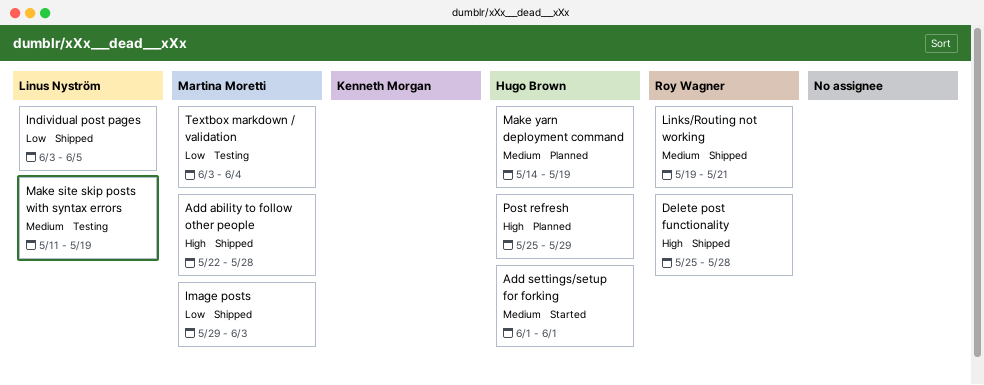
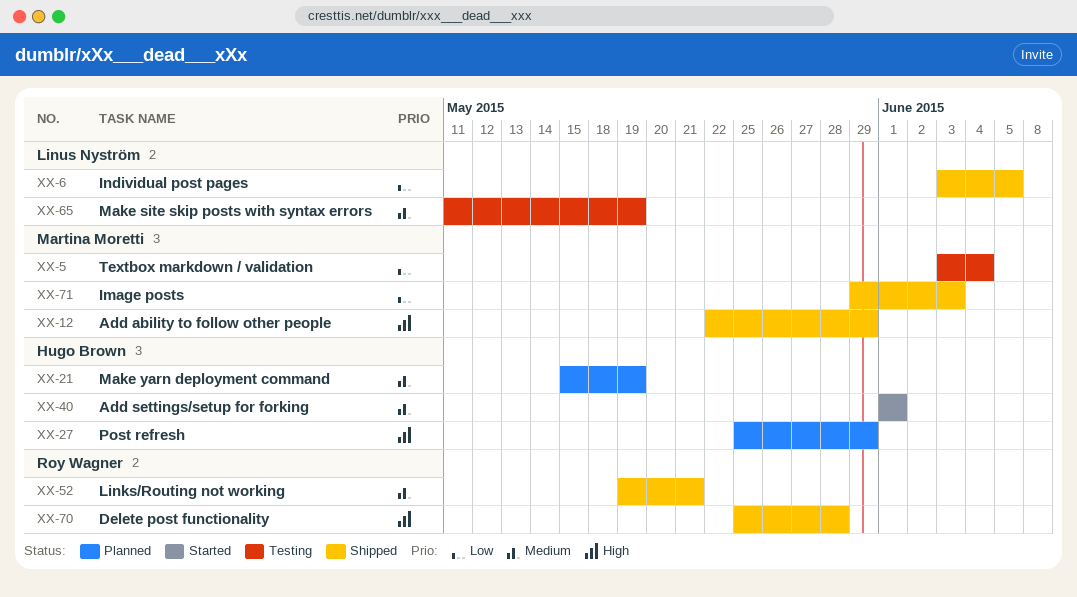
Add ability to follow other people, due: May 28 -> May 29
Make yarn deployment command, start: May 14 -> May 15

